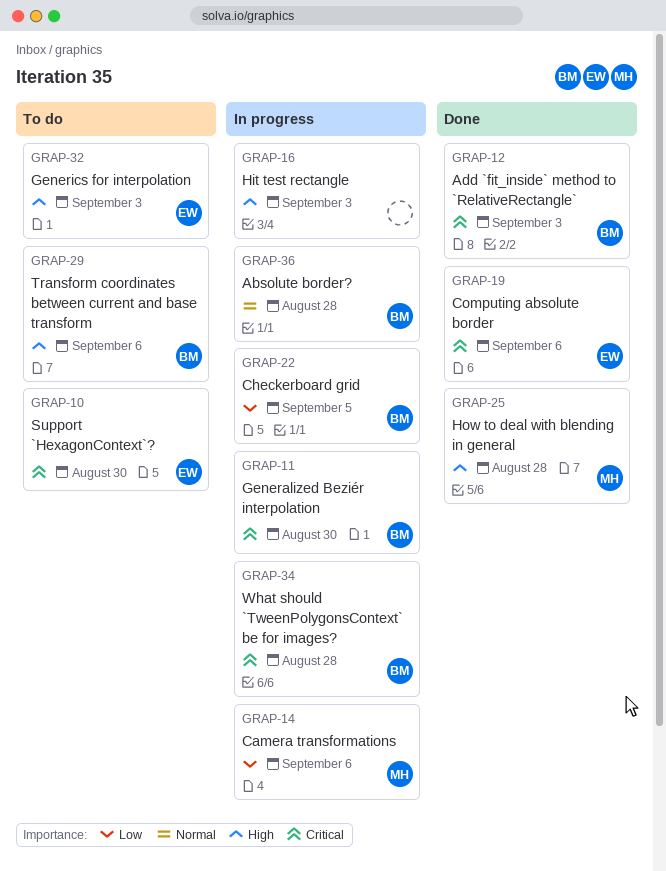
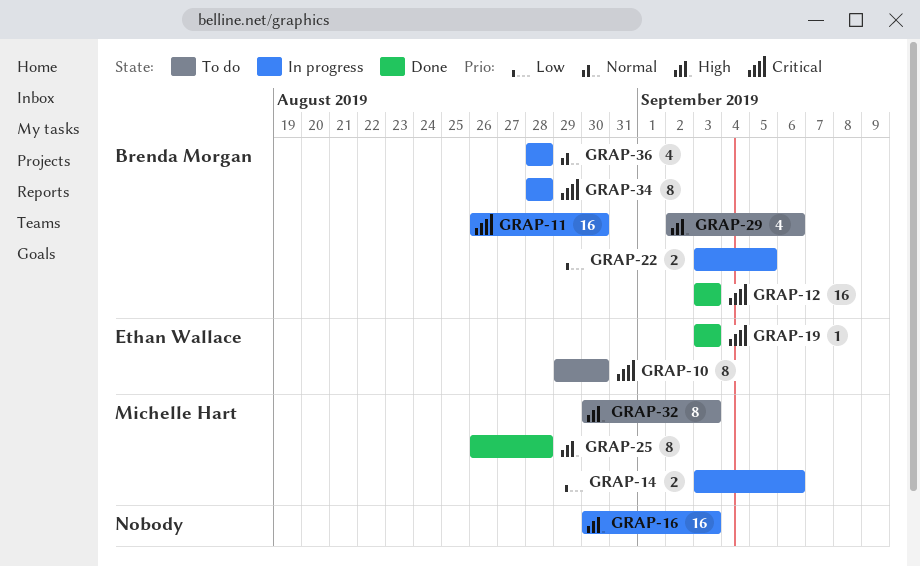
GRAP-19, due: Sep 6 -> Sep 3
GRAP-32, owner: Ethan Wallace -> Michelle Hart

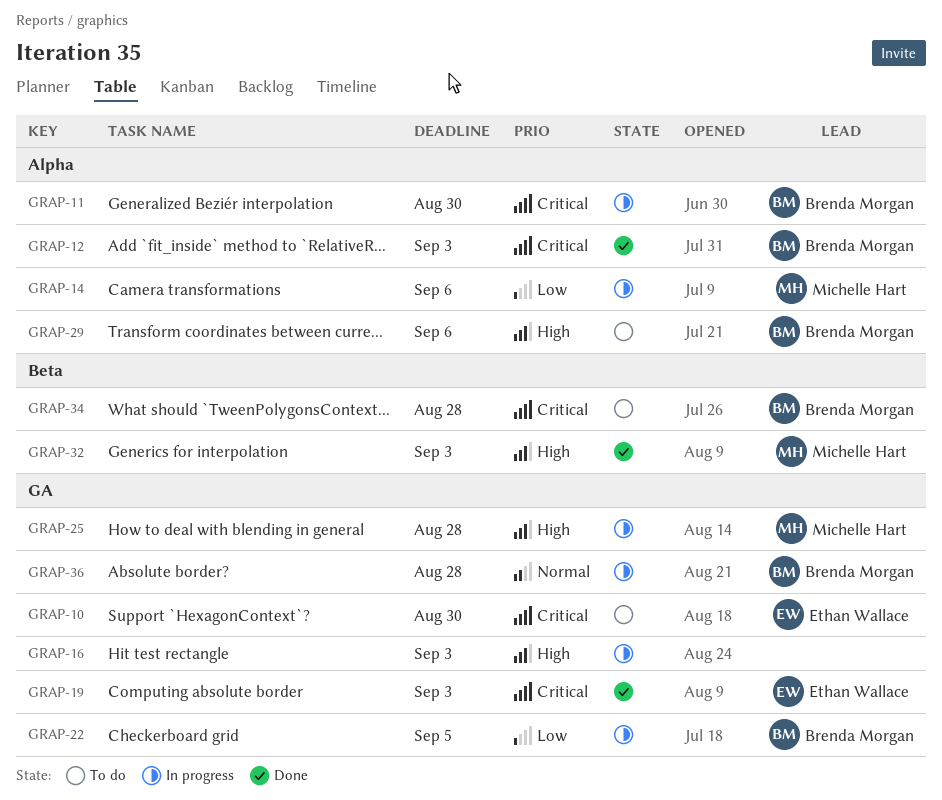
GRAP-25, status: Done -> In progress
GRAP-32, status: To do -> Done
GRAP-34, status: In progress -> To do

